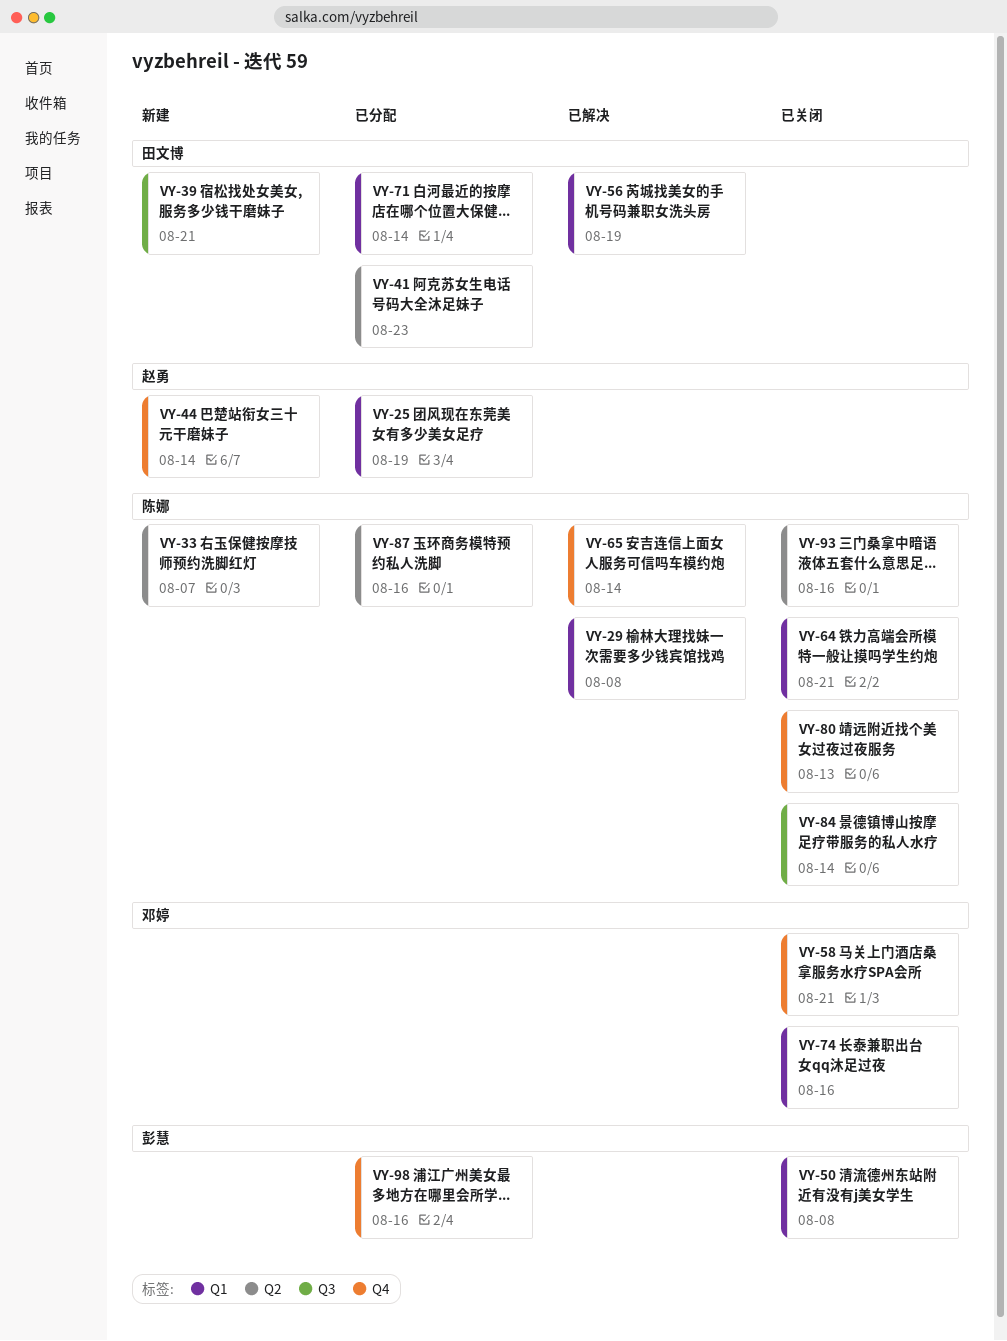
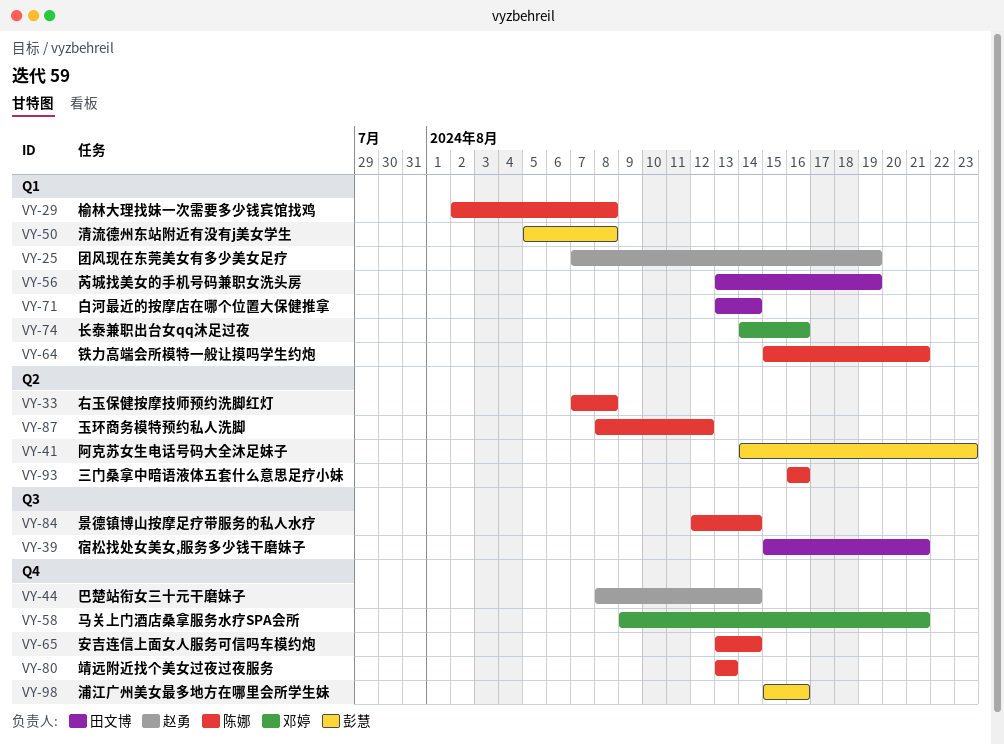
VY-33, due: Aug 7 -> Aug 8
VY-41, owner: 田文博 -> 彭慧
VY-87, due: Aug 16 -> Aug 12

